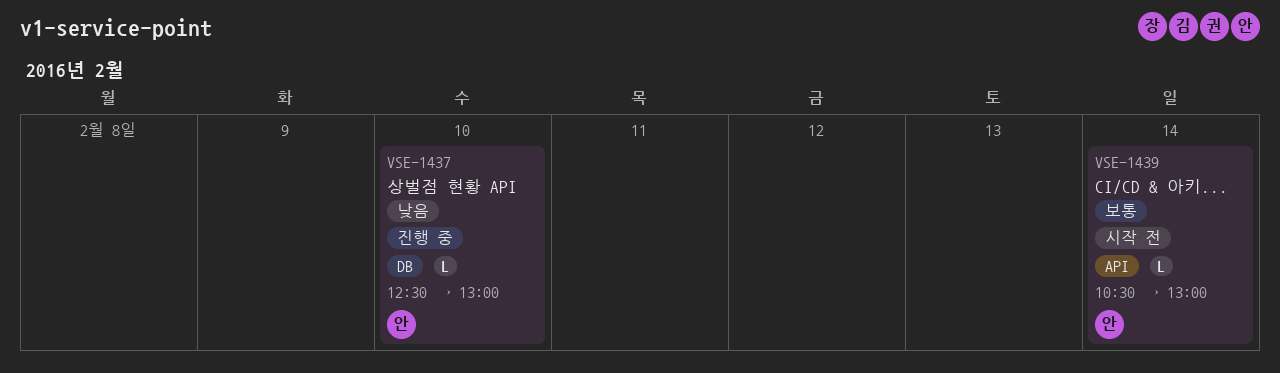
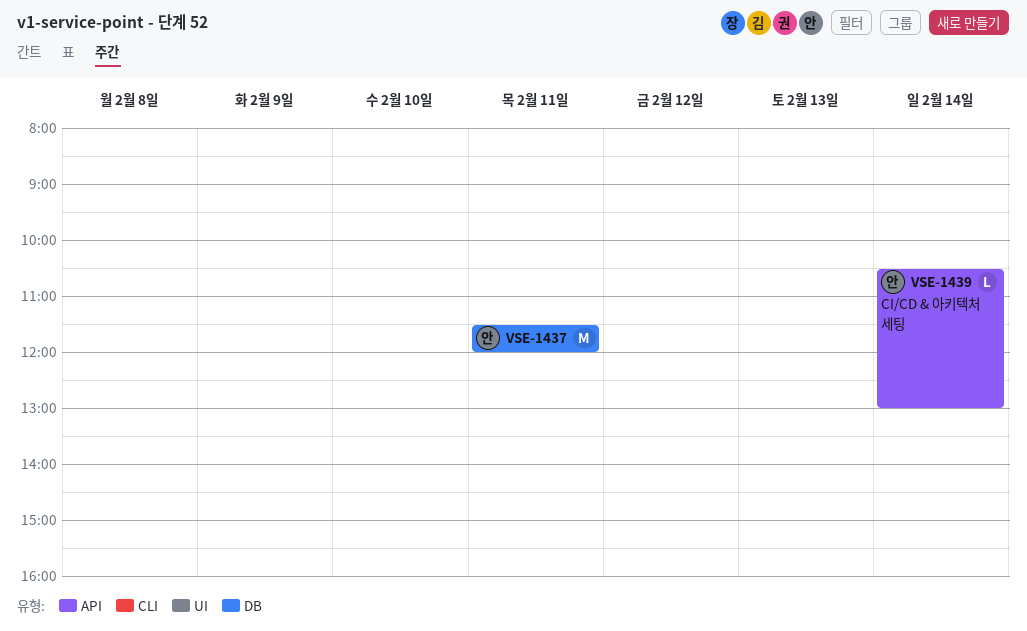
VSE-1437, estimate: L -> M
VSE-1437, day: Feb 10 -> Feb 11
VSE-1437, begins: 12:30 -> 11:30
VSE-1437, ends: 13:00 -> 12:00

